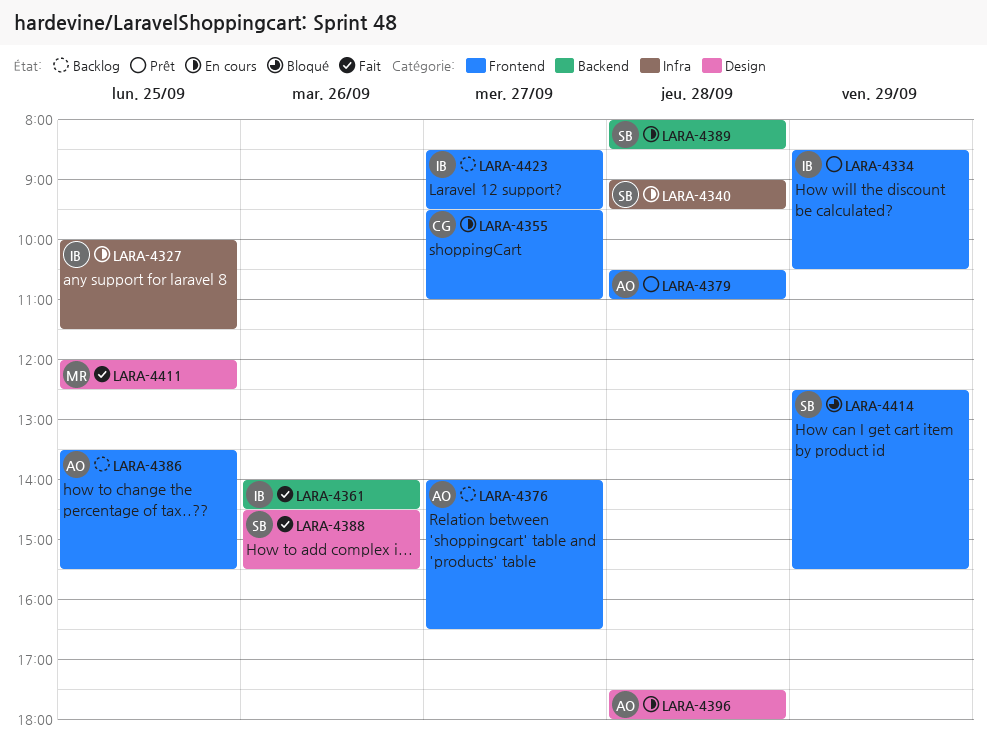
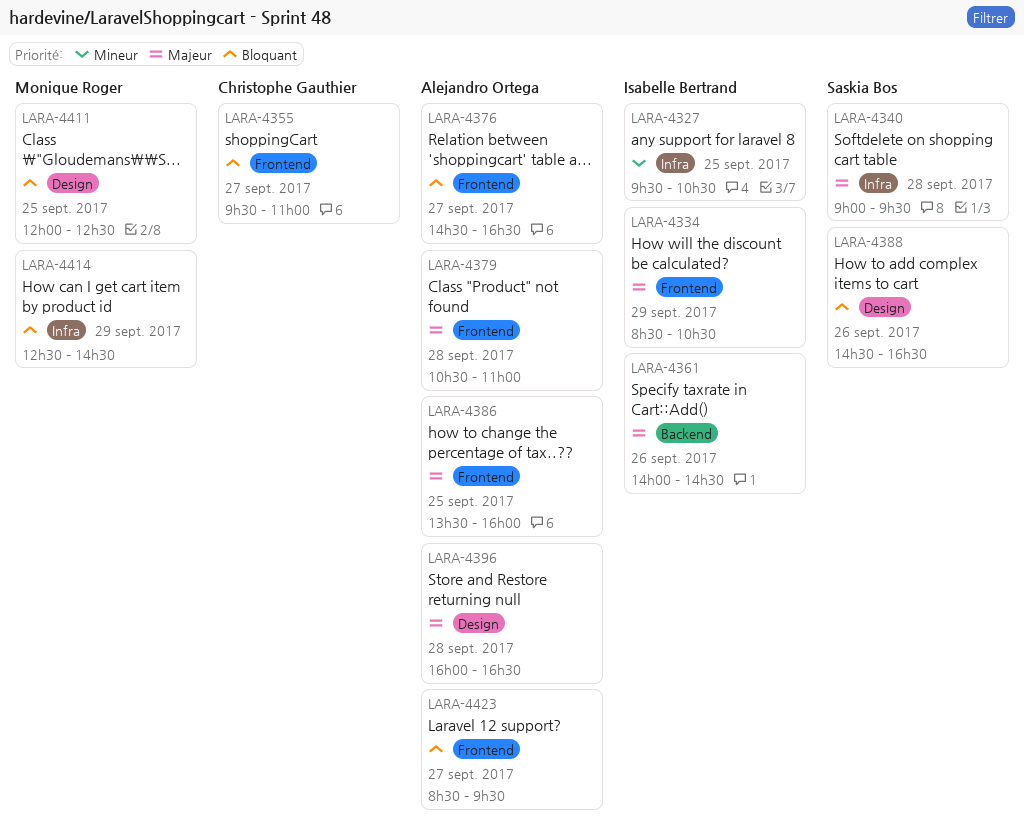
LARA-4327, begins: 10:00 -> 09:30
LARA-4327, ends: 11:30 -> 10:30
LARA-4376, begins: 14:00 -> 14:30
LARA-4386, ends: 15:30 -> 16:00
LARA-4388, ends: 15:30 -> 16:30
LARA-4389: present -> none
LARA-4396, begins: 17:30 -> 16:00
LARA-4396, ends: 18:00 -> 16:30
LARA-4414, owner: Saskia Bos -> Monique Roger
LARA-4414, label: Frontend -> Infra
LARA-4414, ends: 15:30 -> 14:30
LARA-4423, owner: Isabelle Bertrand -> Alejandro Ortega

